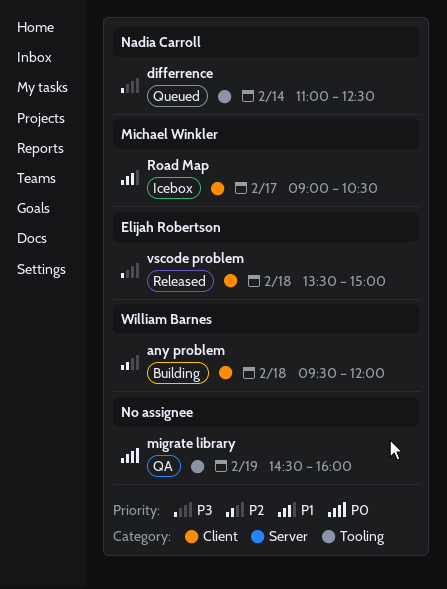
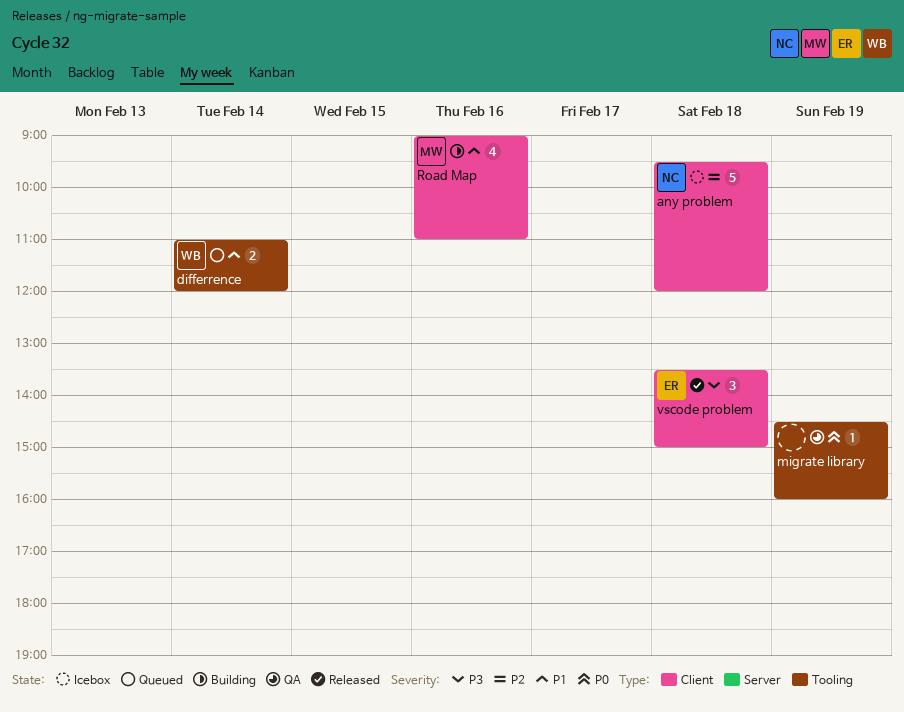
any problem, status: Building -> Icebox
any problem, owner: William Barnes -> Nadia Carroll
differrence, owner: Nadia Carroll -> William Barnes
differrence, priority: P3 -> P1
differrence, ends: 12:30 -> 12:00
Road Map, status: Icebox -> Building
Road Map, day: Feb 17 -> Feb 16
Road Map, ends: 10:30 -> 11:00

